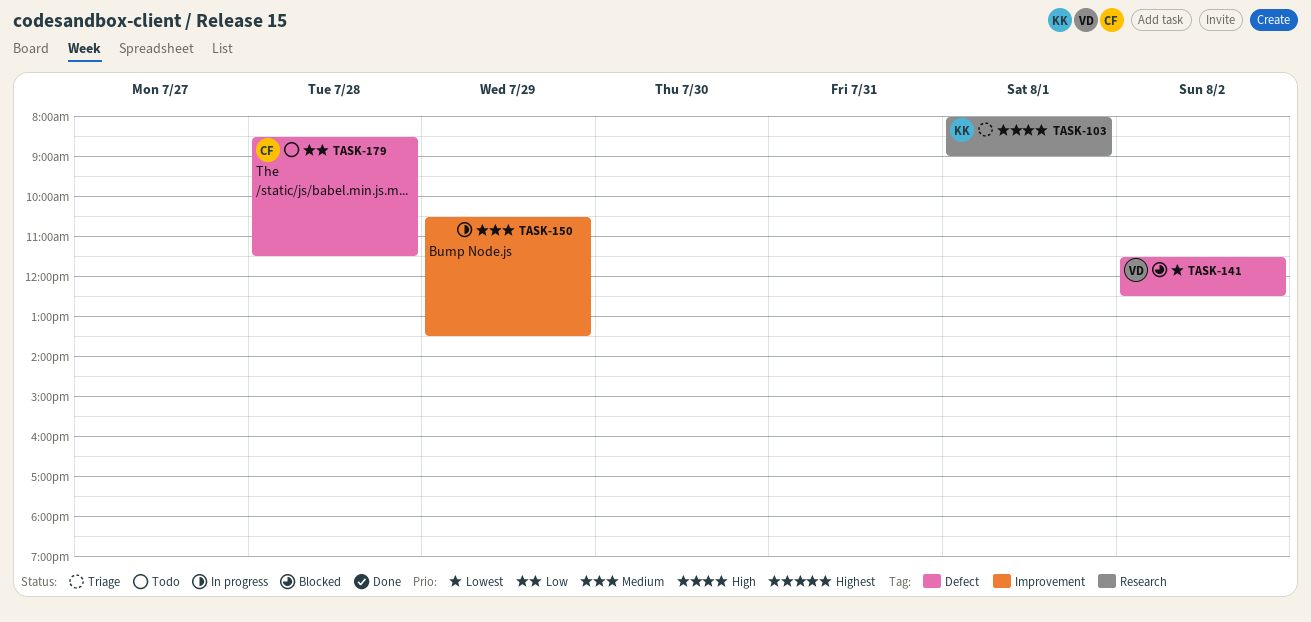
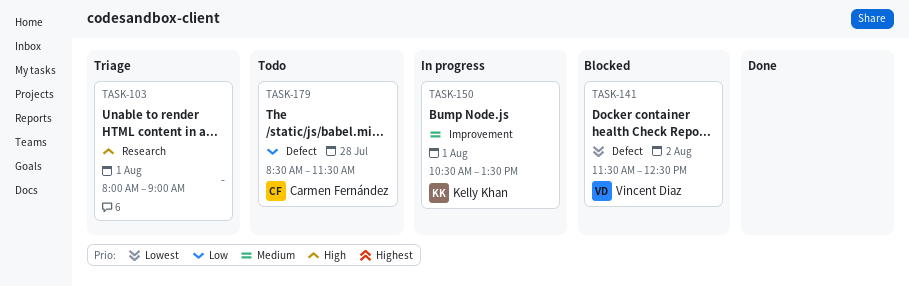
TASK-103, owner: Kelly Khan -> none
TASK-150, owner: none -> Kelly Khan
TASK-150, day: Jul 29 -> Aug 1

